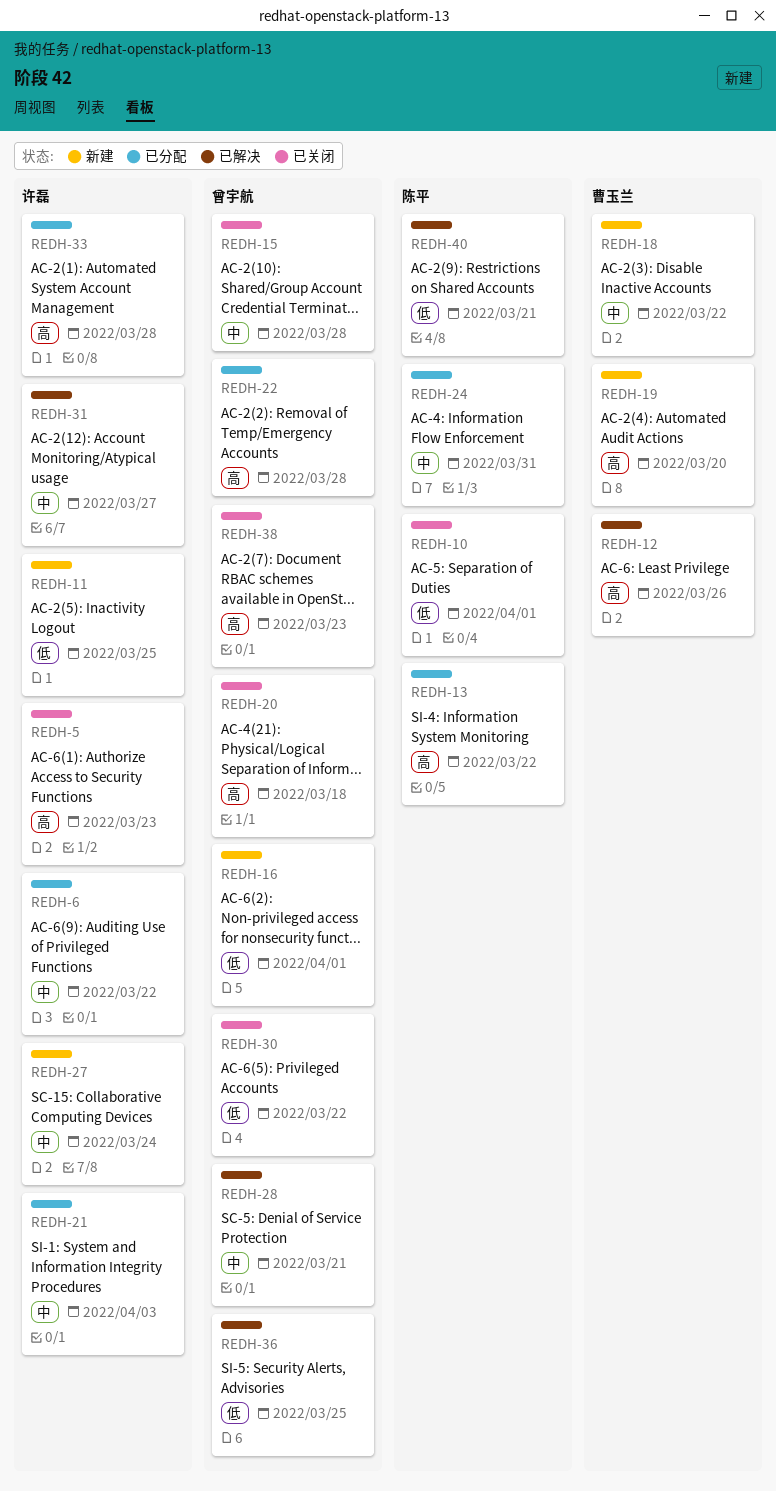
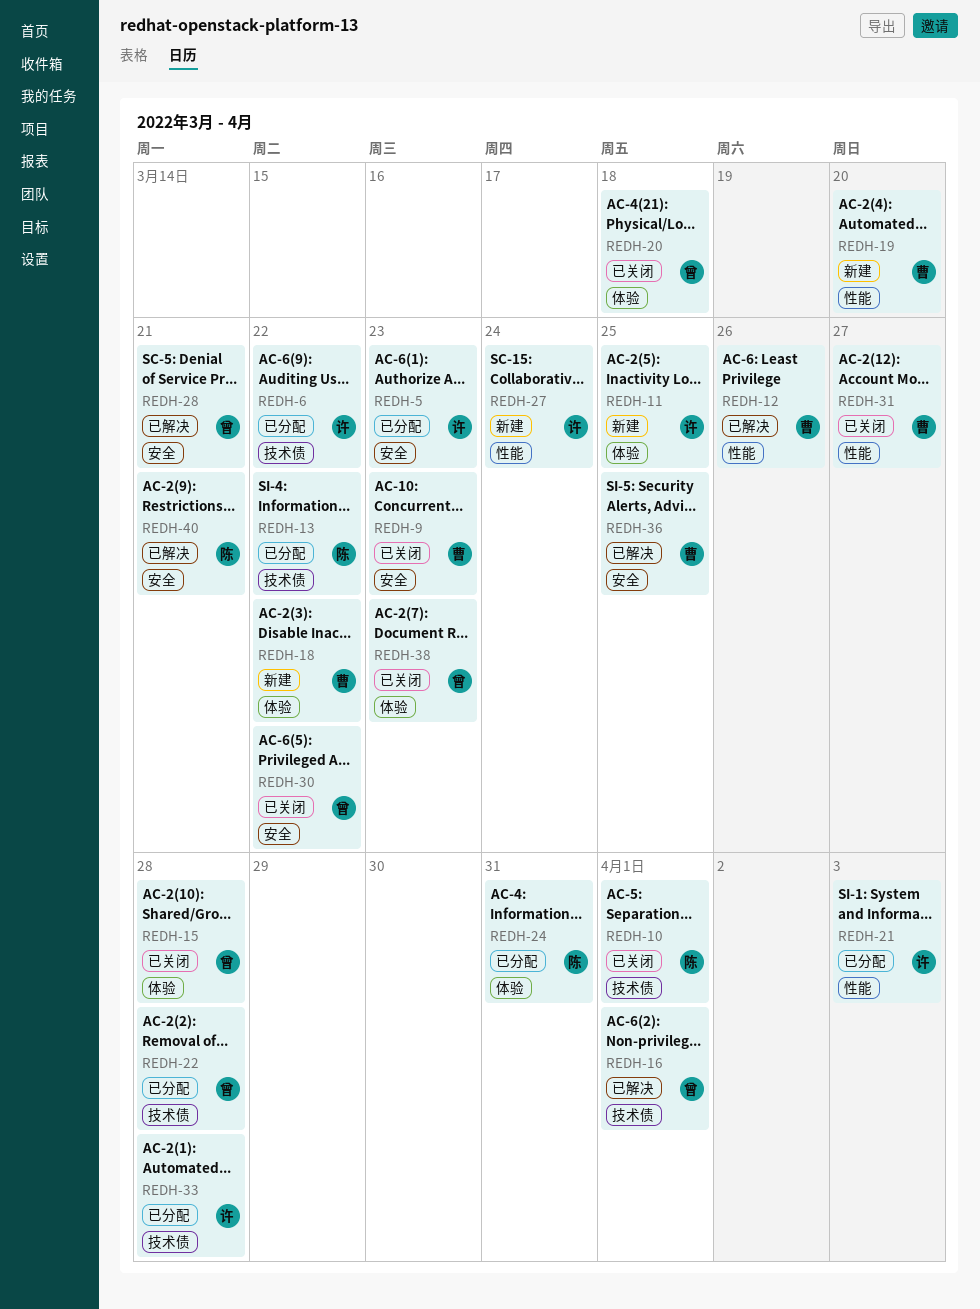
REDH-5, status: 已关闭 -> 已分配
REDH-9: none -> present
REDH-16, status: 新建 -> 已解决
REDH-31, status: 已解决 -> 已关闭
REDH-31, owner: 许磊 -> 曹玉兰
REDH-36, owner: 曾宇航 -> 曹玉兰

